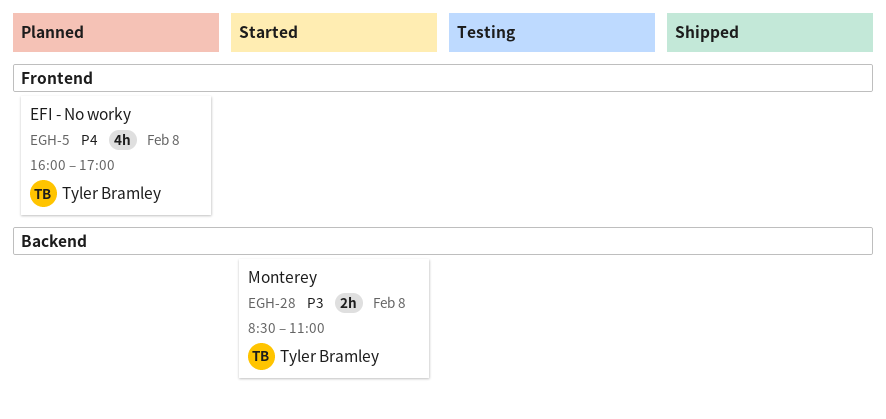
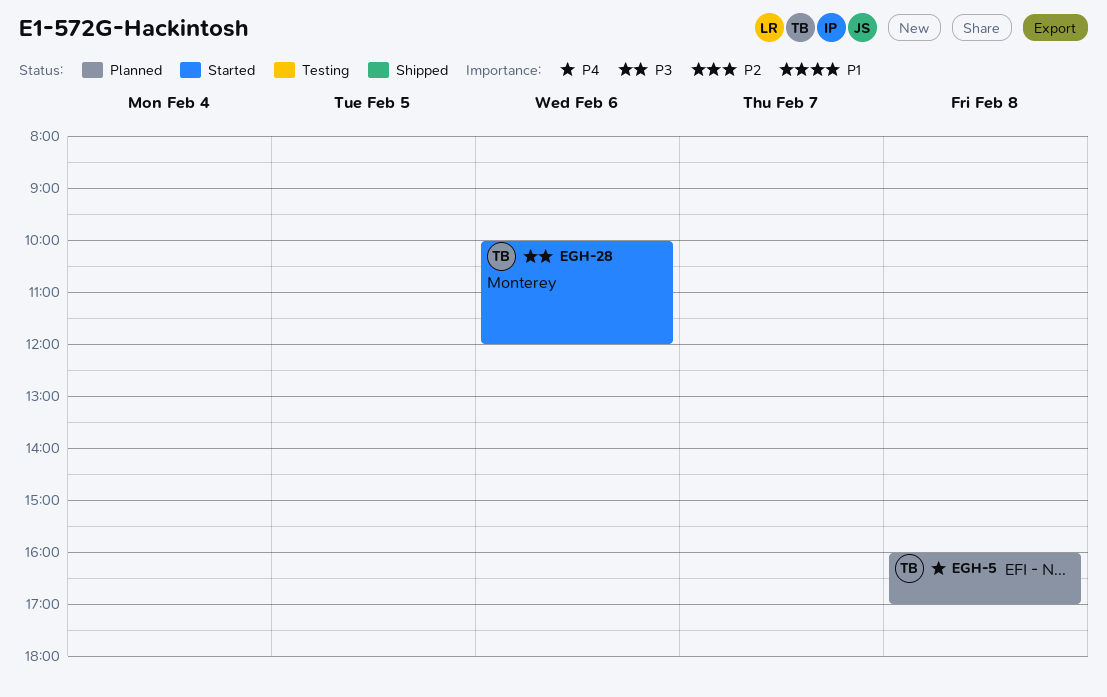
EGH-28, day: Feb 8 -> Feb 6
EGH-28, begins: 08:30 -> 10:00
EGH-28, ends: 11:00 -> 12:00

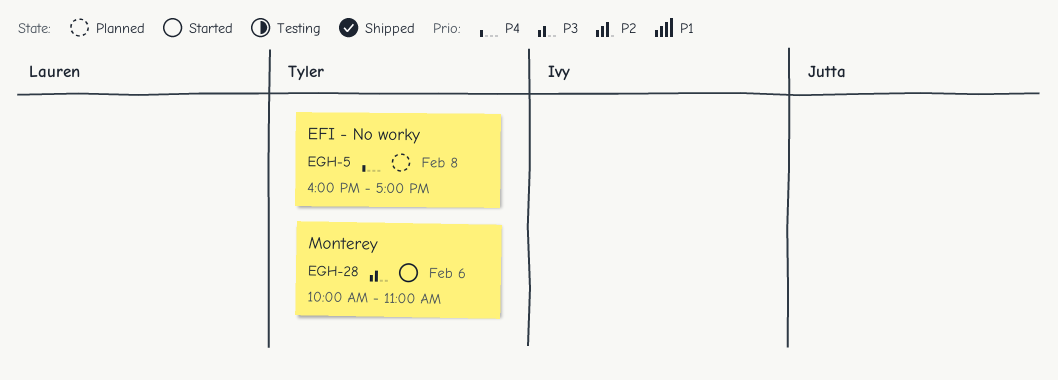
EGH-28, ends: 12:00 -> 11:00

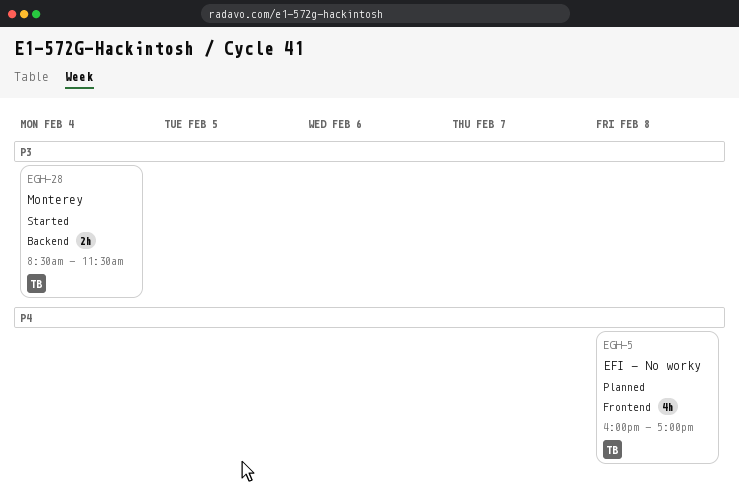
EGH-28, day: Feb 6 -> Feb 4
EGH-28, begins: 10:00 -> 08:30
EGH-28, ends: 11:00 -> 11:30

